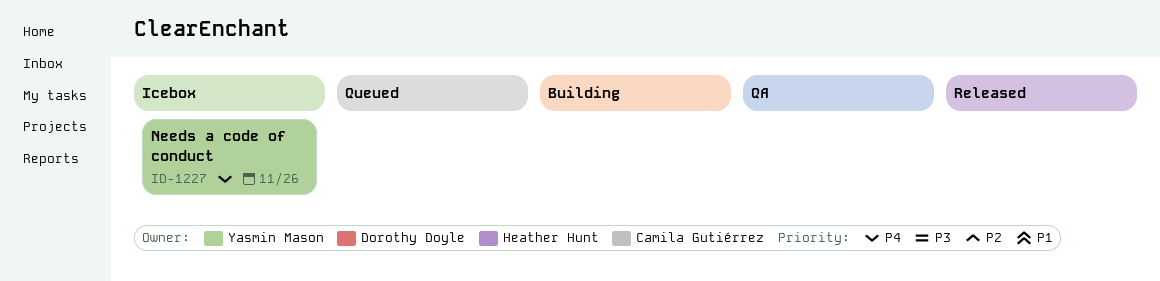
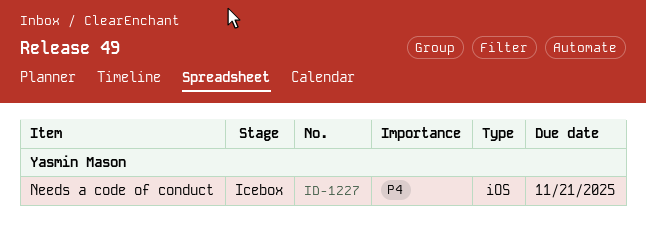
ID-1227, due: Nov 26 -> Nov 21

